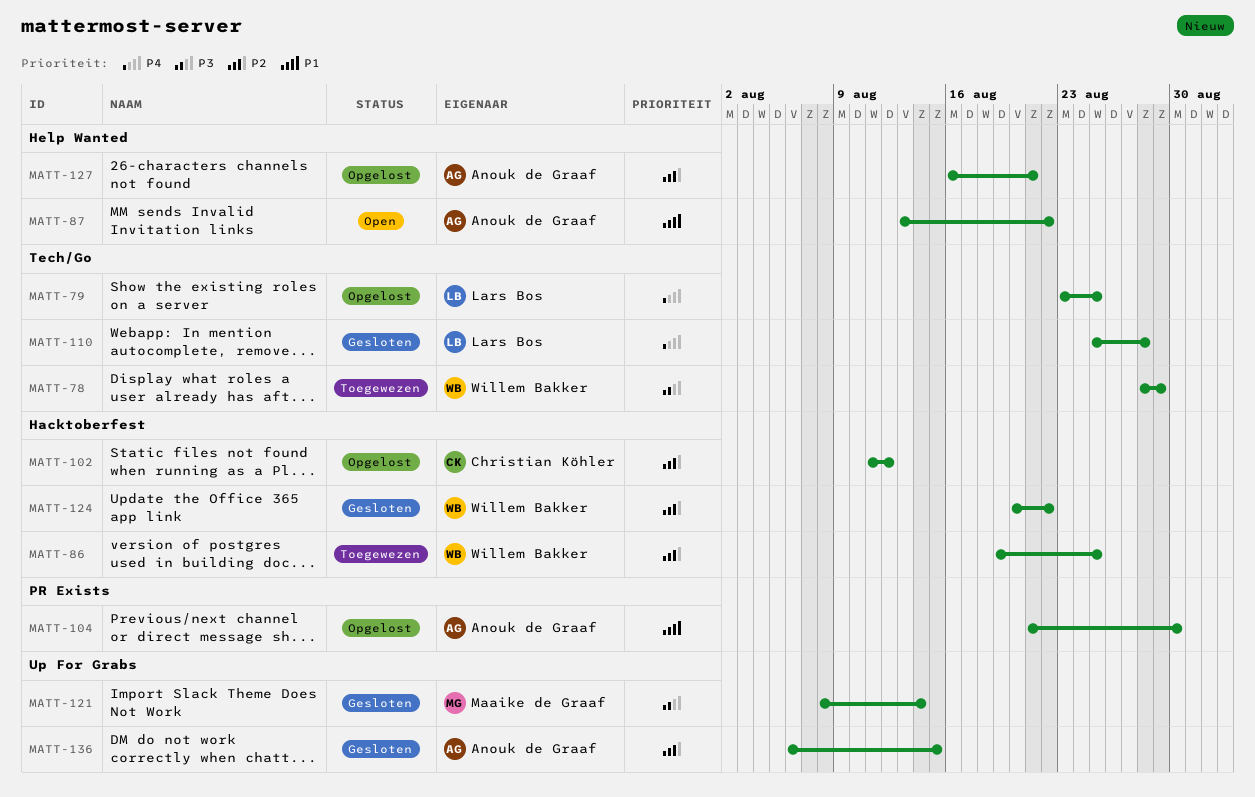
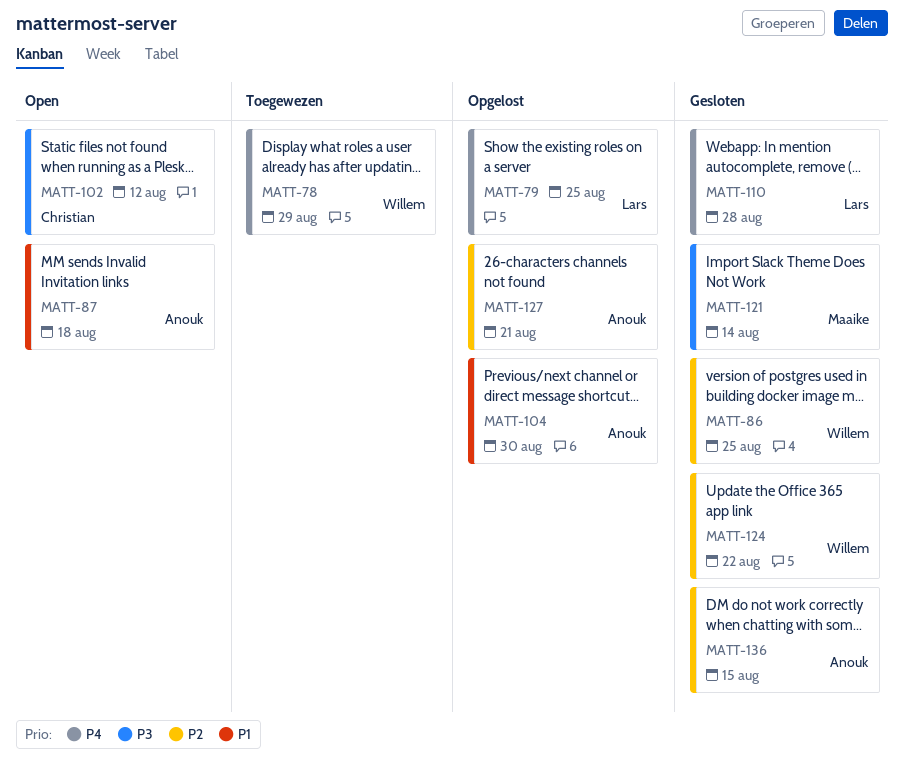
MATT-78, priority: P3 -> P4
MATT-86, status: Toegewezen -> Gesloten
MATT-87, due: Aug 22 -> Aug 18
MATT-102, status: Opgelost -> Open
MATT-102, priority: P2 -> P3

